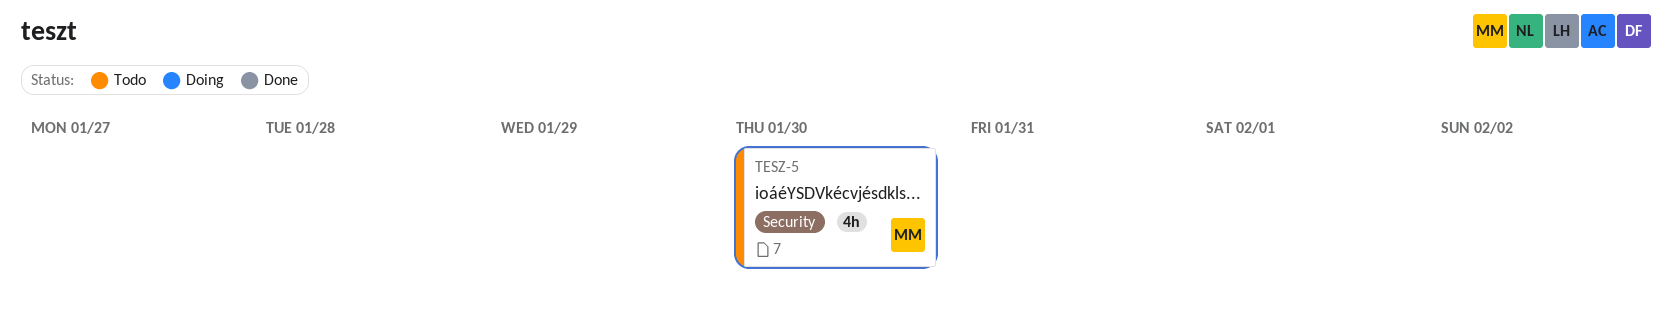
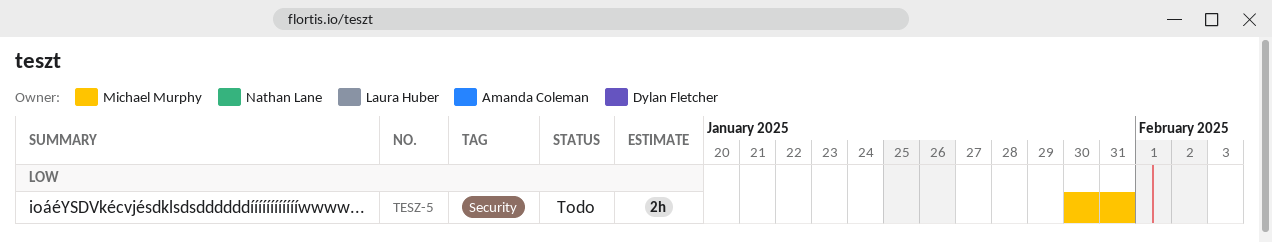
TESZ-5, estimate: 4h -> 2h
TESZ-5, due: Jan 30 -> Jan 31

